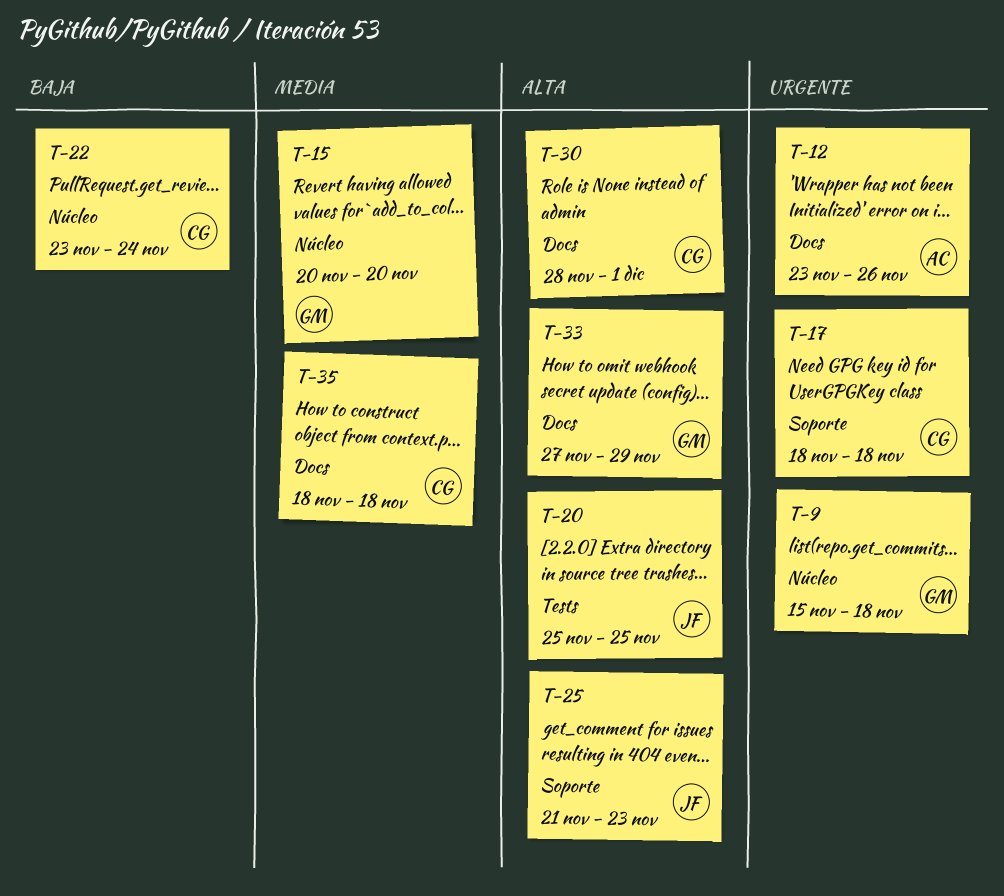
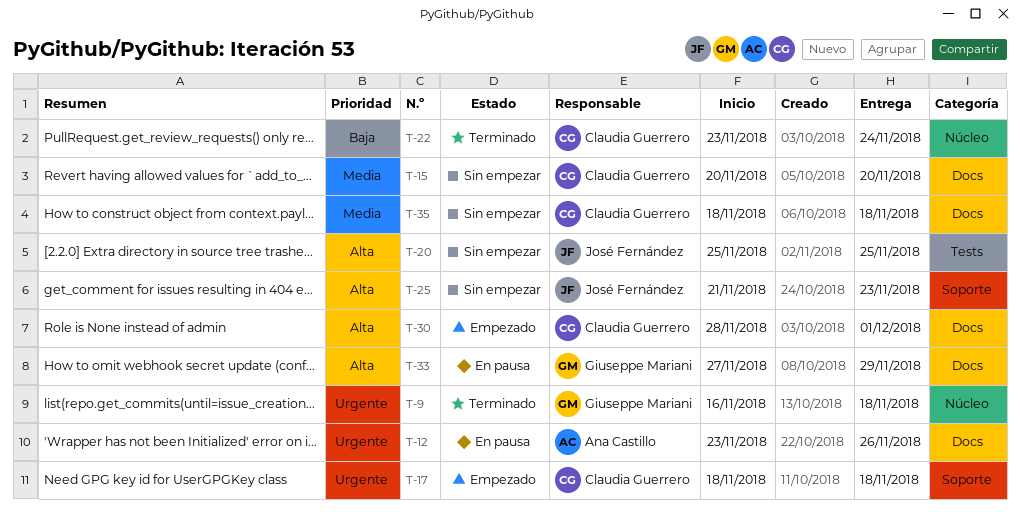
T-9, start: Nov 15 -> Nov 16
T-15, owner: Giuseppe Mariani -> Claudia Guerrero
T-15, label: Núcleo -> Docs

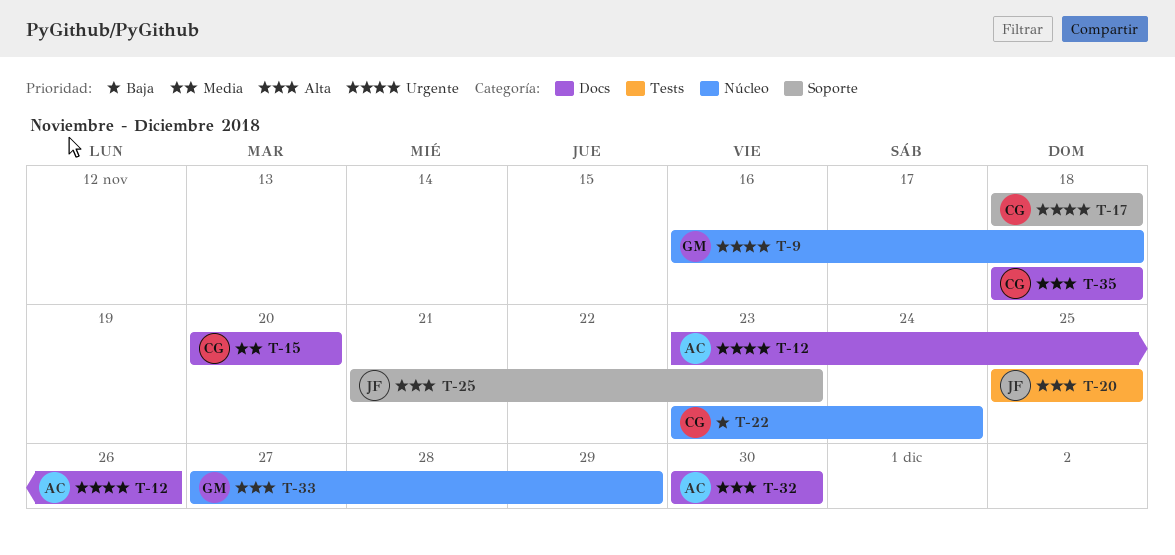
T-30: present -> none
T-32: none -> present
T-33, label: Docs -> Núcleo
T-35, priority: Media -> Alta

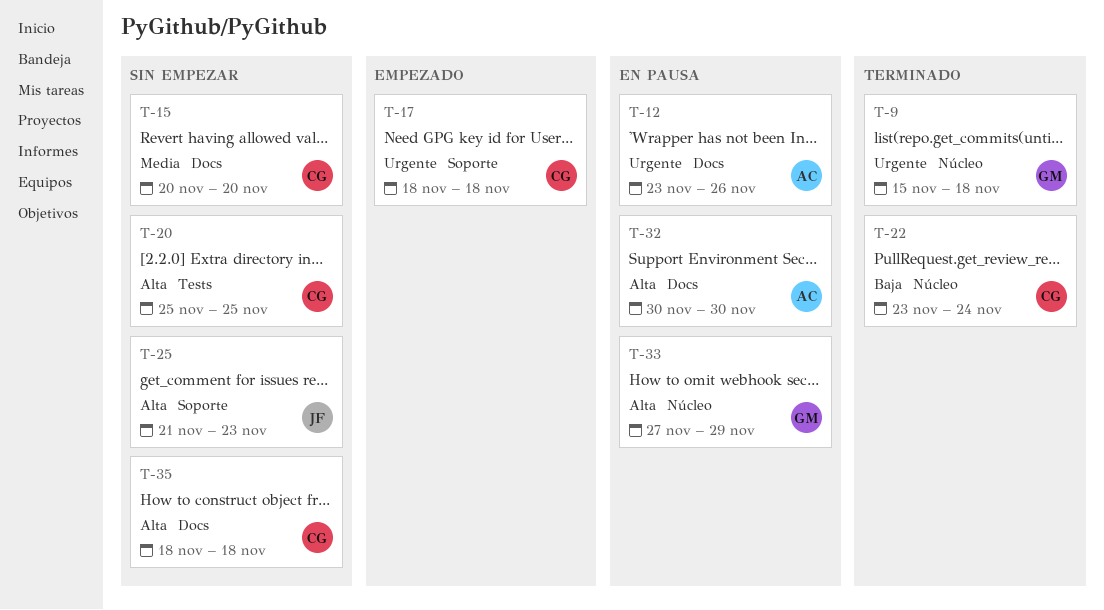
T-9, start: Nov 16 -> Nov 15
T-20, owner: JF -> CG

